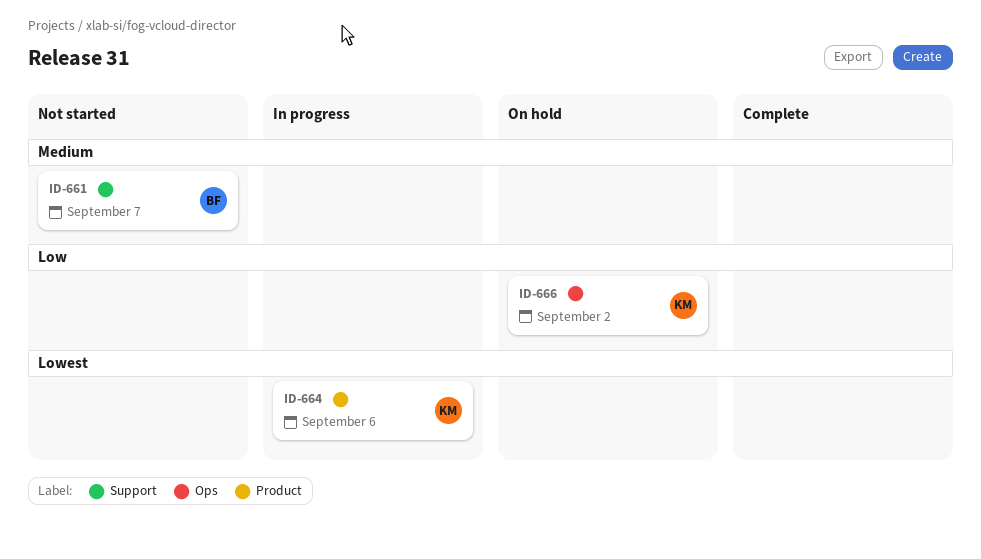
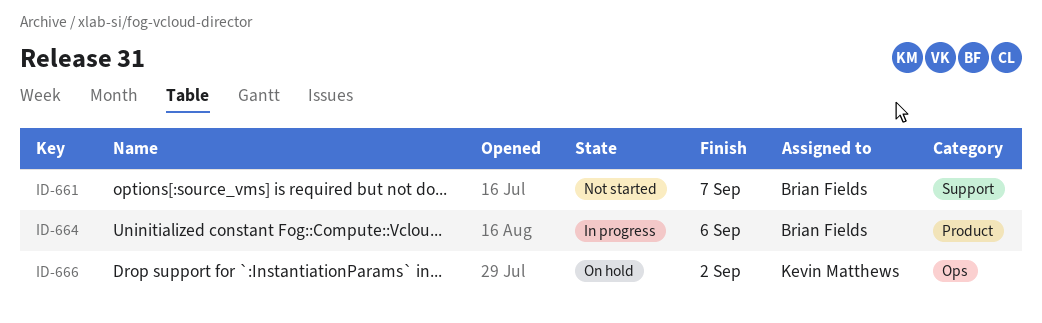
ID-664, owner: Kevin Matthews -> Brian Fields

